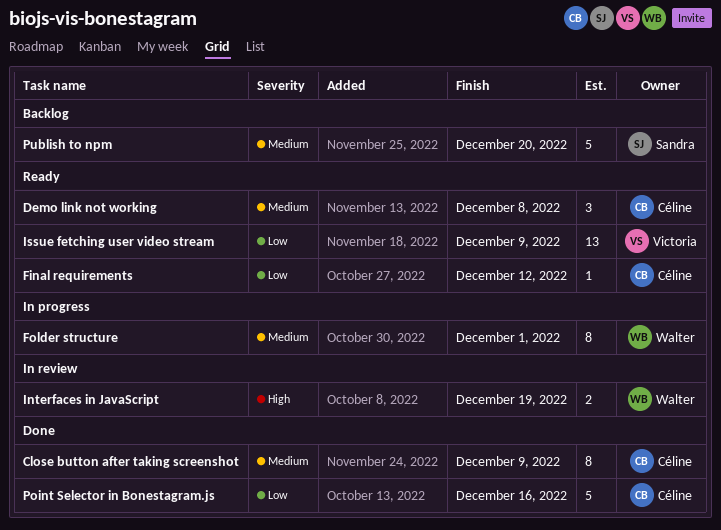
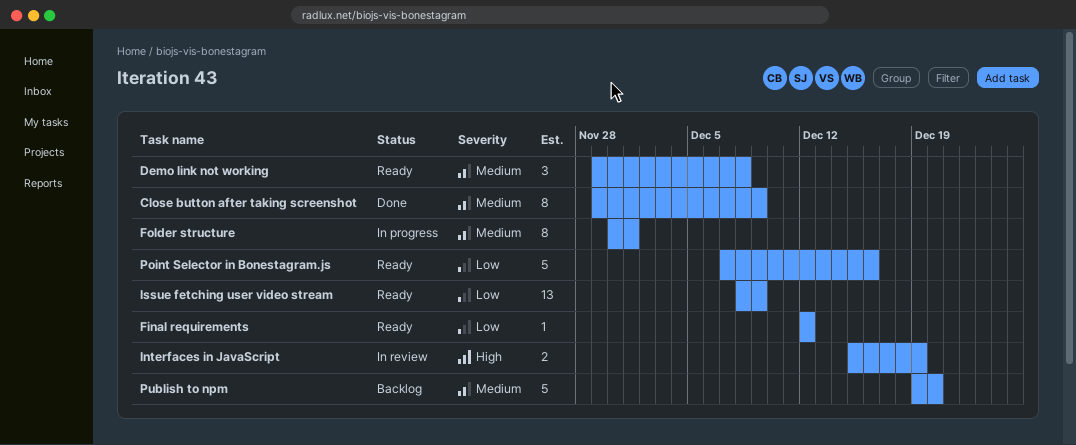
Point Selector in Bonestagram.js, status: Done -> Ready

